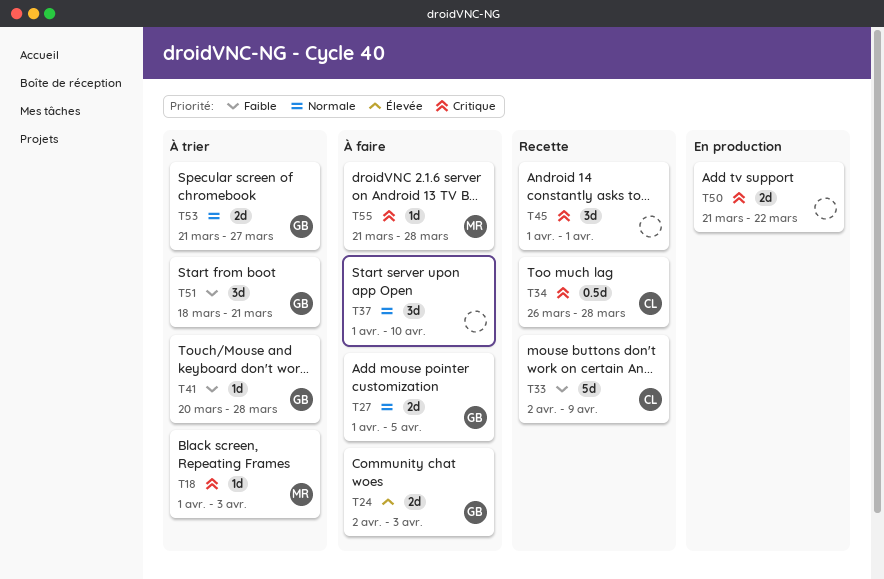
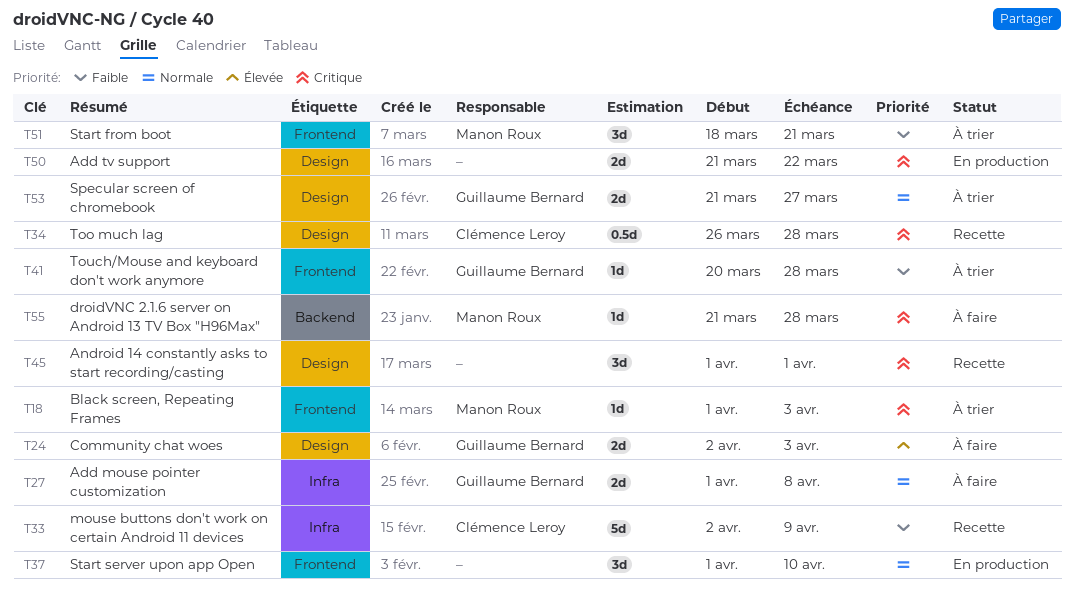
T27, due: Apr 5 -> Apr 8
T37, status: À faire -> En production
T51, owner: Guillaume Bernard -> Manon Roux

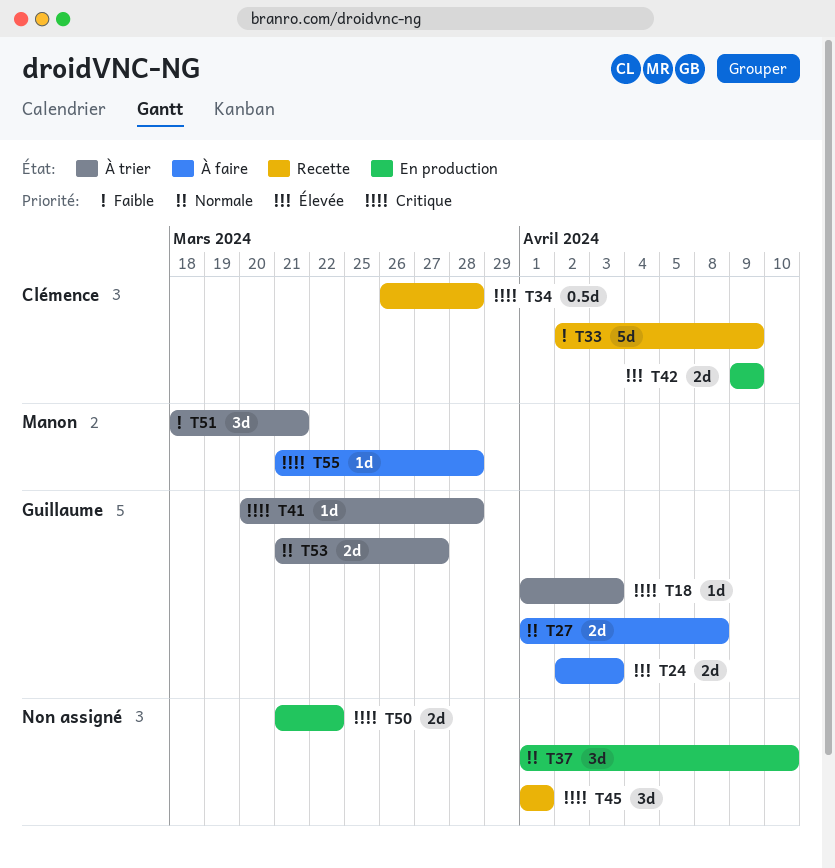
T18, owner: Manon Roux -> Guillaume Bernard
T41, priority: Faible -> Critique
T42: none -> present

